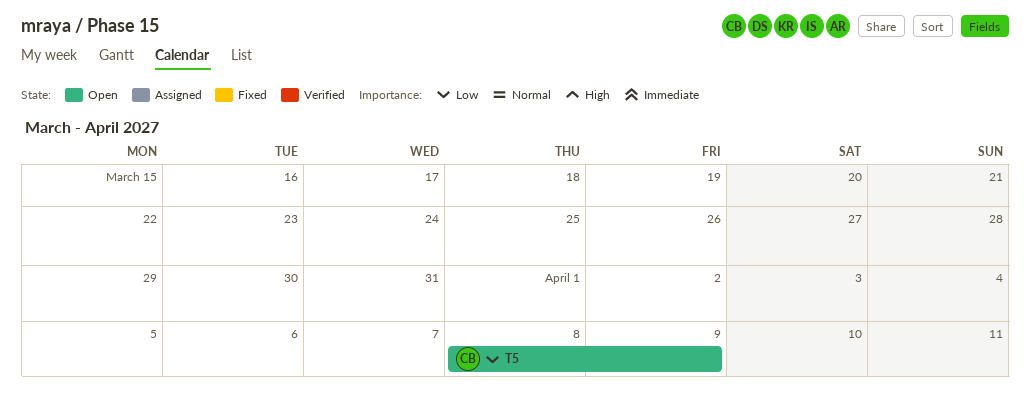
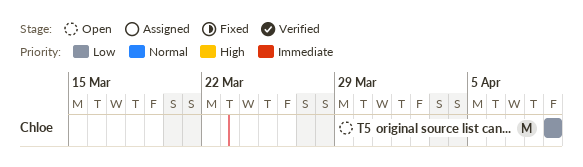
T5, start: Apr 8 -> Apr 9

